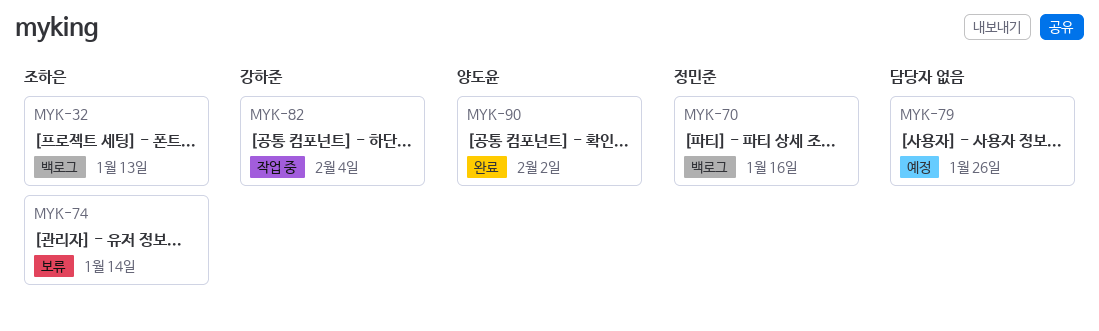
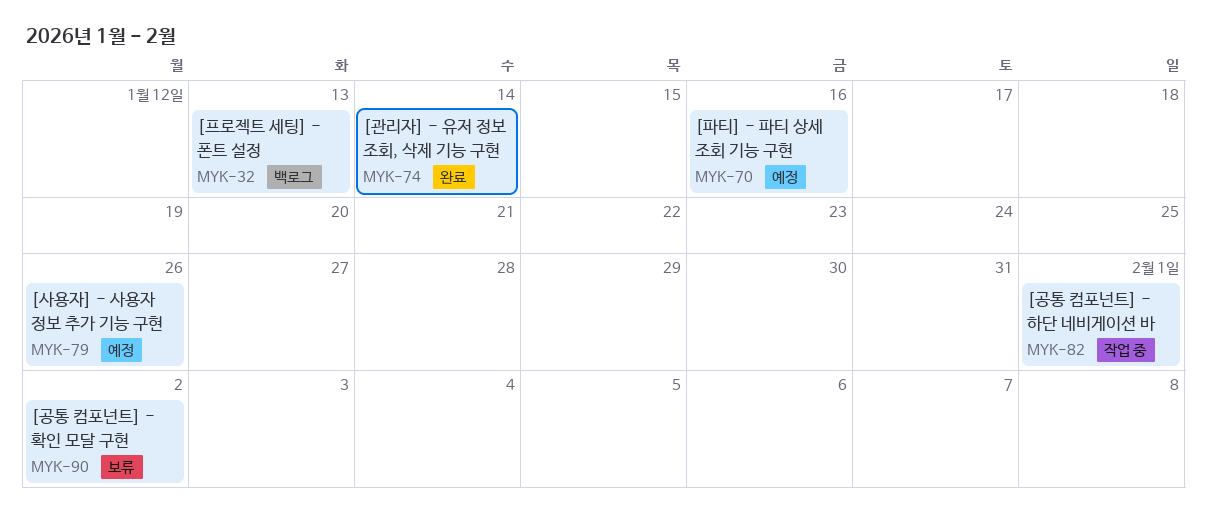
MYK-70, status: 백로그 -> 예정
MYK-74, status: 보류 -> 완료
MYK-82, due: Feb 4 -> Feb 1
MYK-90, status: 완료 -> 보류

